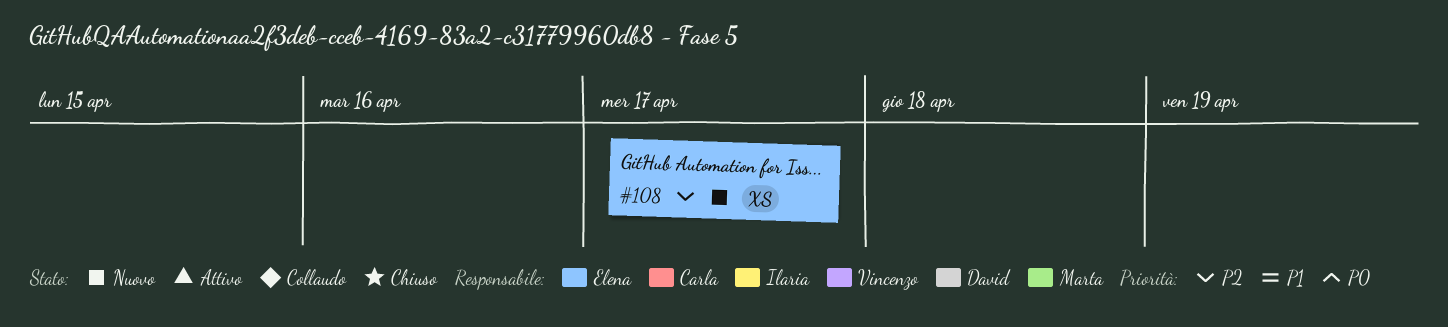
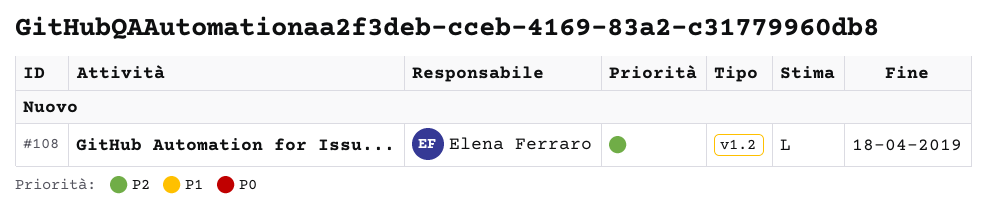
#108, estimate: XS -> L
#108, due: Apr 17 -> Apr 18

